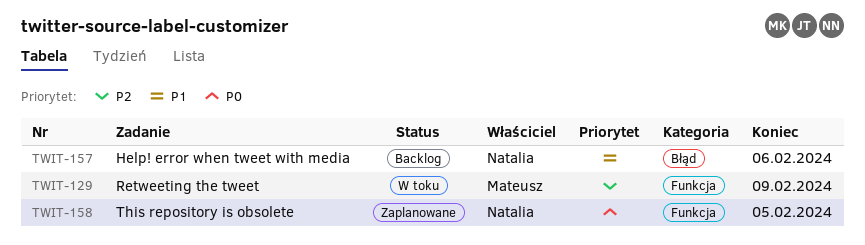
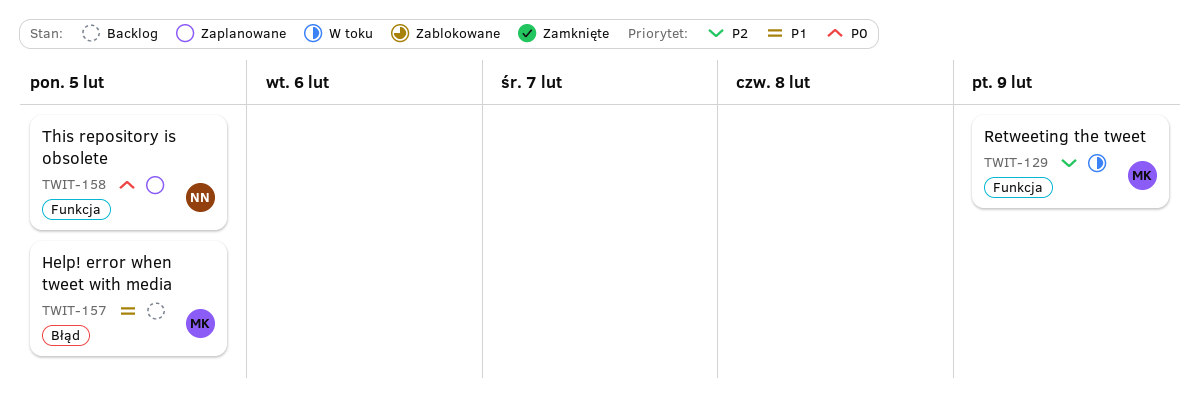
TWIT-157, owner: Natalia -> Mateusz
TWIT-157, due: Feb 6 -> Feb 5

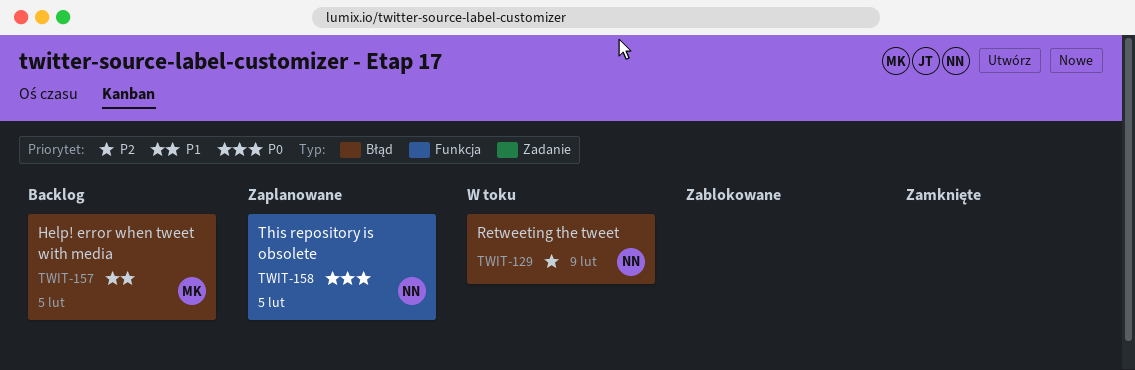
TWIT-129, owner: MK -> NN
TWIT-129, label: Funkcja -> Błąd

